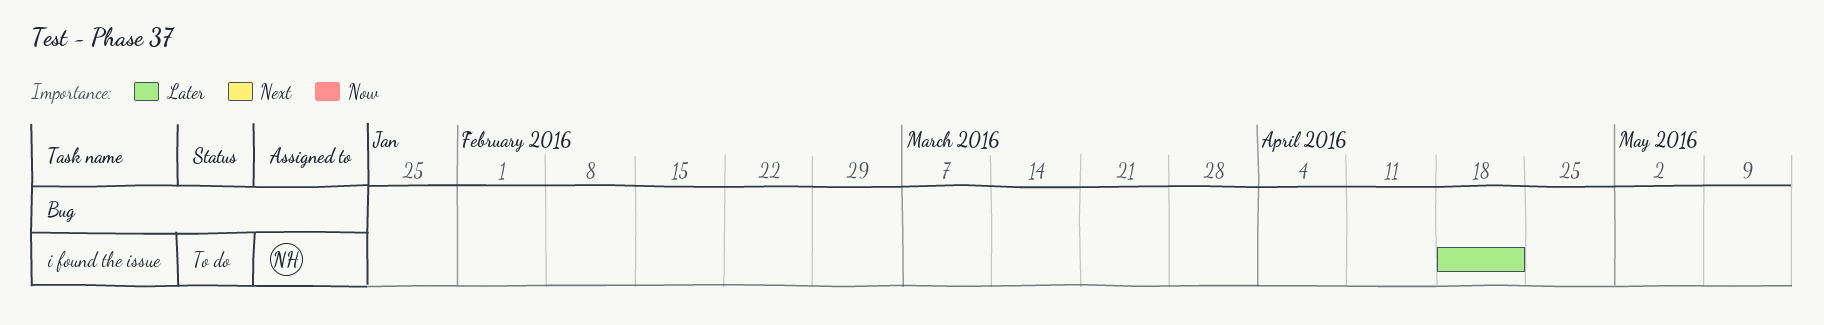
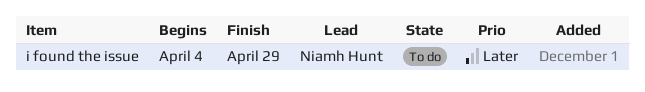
i found the issue, start: Apr 18 -> Apr 4
i found the issue, due: Apr 22 -> Apr 29

